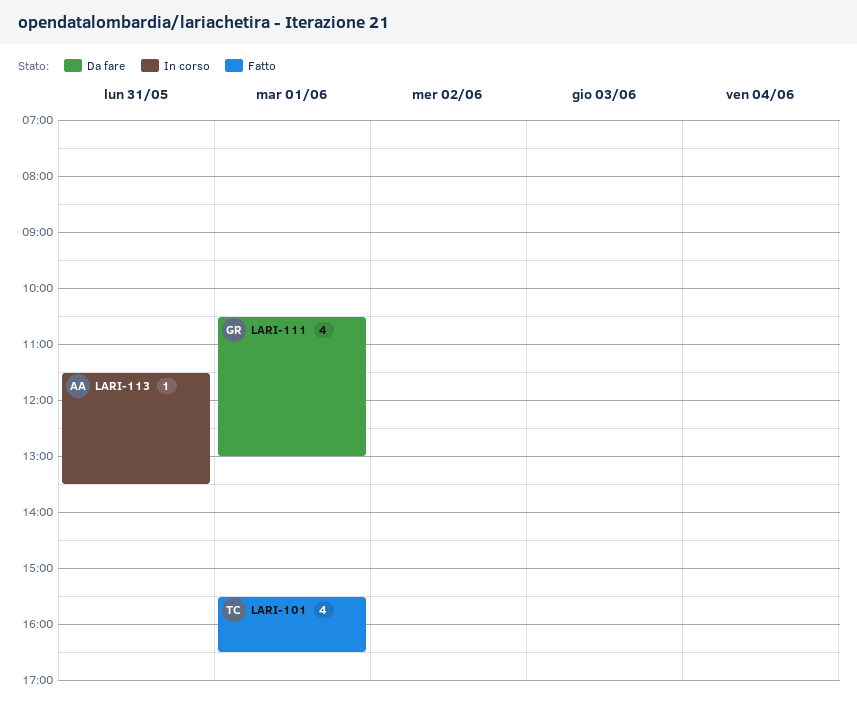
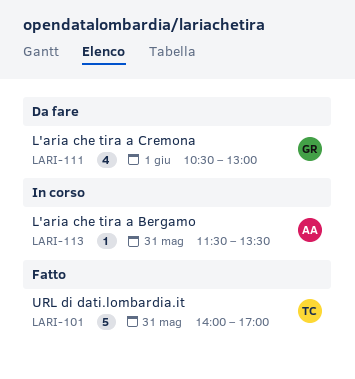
LARI-101, estimate: 4 -> 5
LARI-101, day: Jun 1 -> May 31
LARI-101, begins: 15:30 -> 14:00
LARI-101, ends: 16:30 -> 17:00

